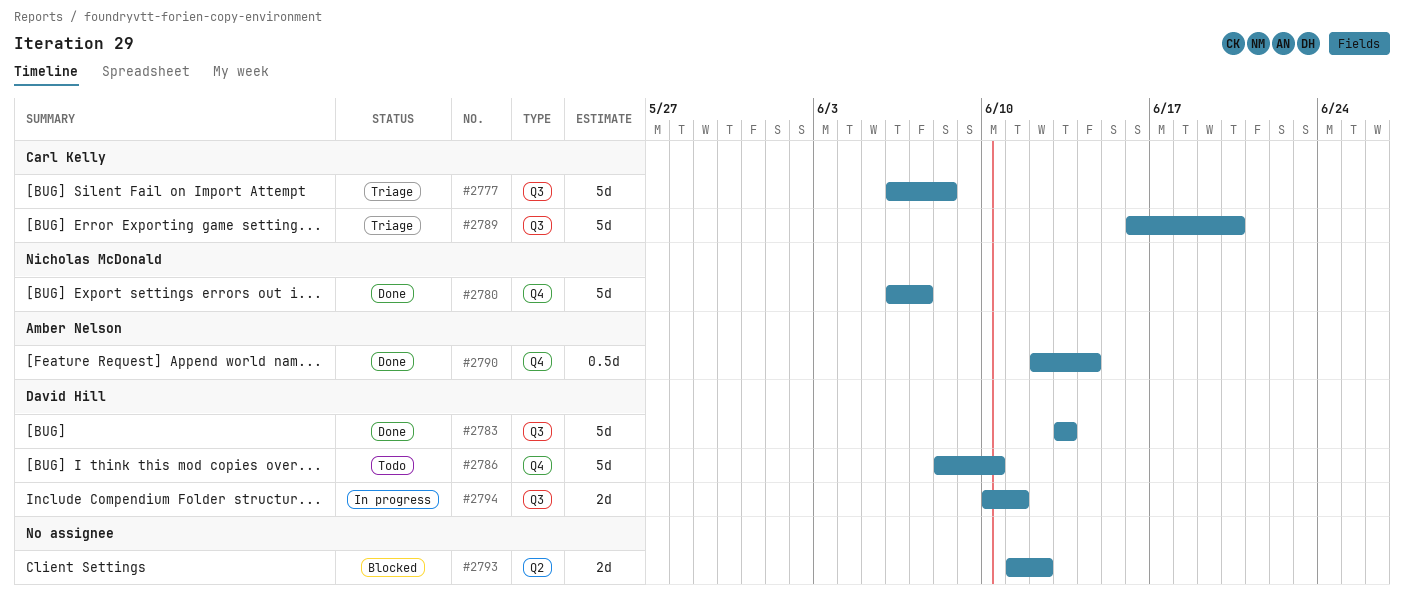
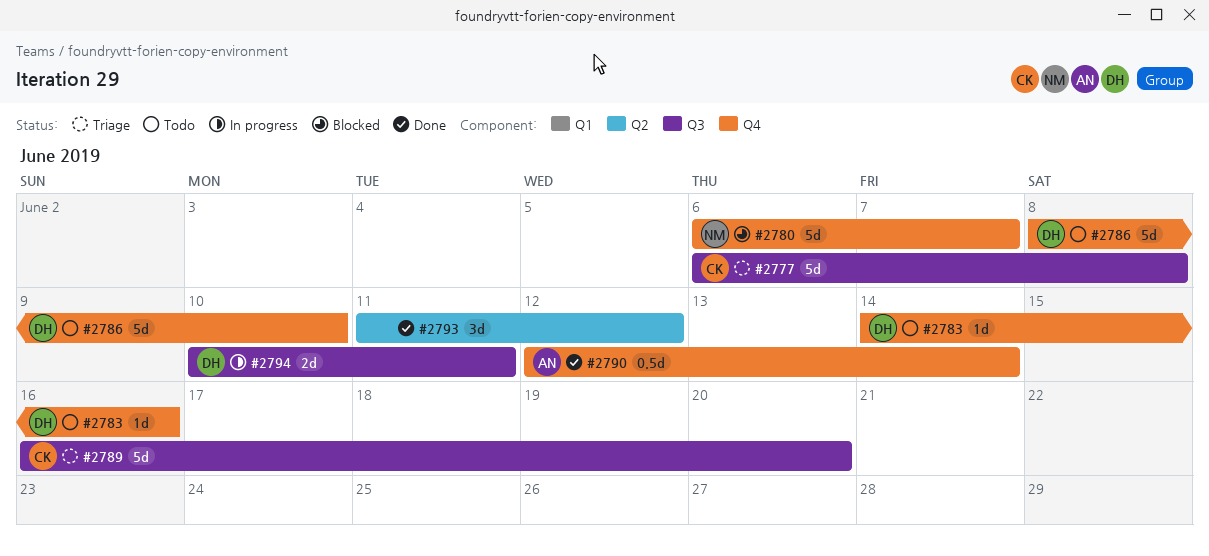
#2780, status: Done -> Blocked
#2783, status: Done -> Todo
#2783, label: Q3 -> Q4
#2783, estimate: 5d -> 1d
#2783, start: Jun 13 -> Jun 14
#2783, due: Jun 13 -> Jun 16
#2793, status: Blocked -> Done
#2793, estimate: 2d -> 3d

